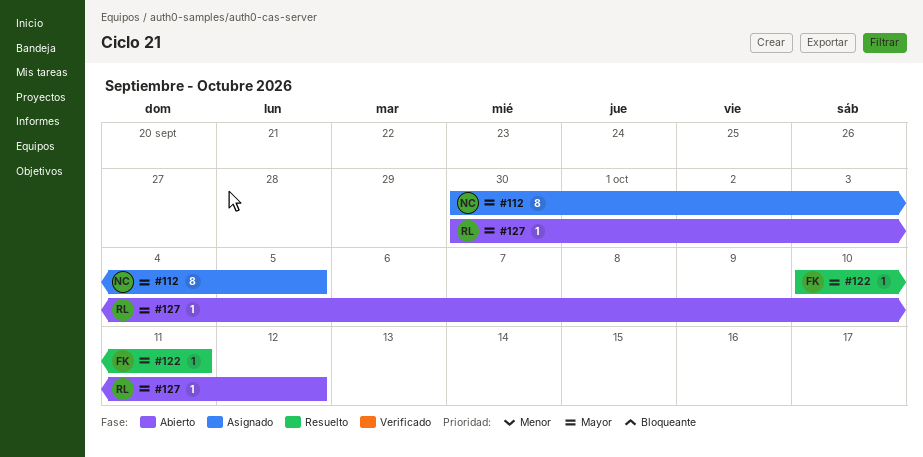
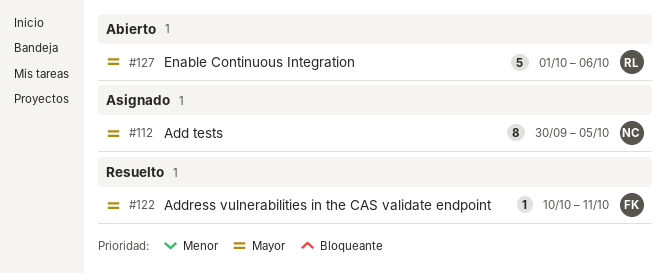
#127, estimate: 1 -> 5
#127, start: Sep 30 -> Oct 1
#127, due: Oct 12 -> Oct 6

